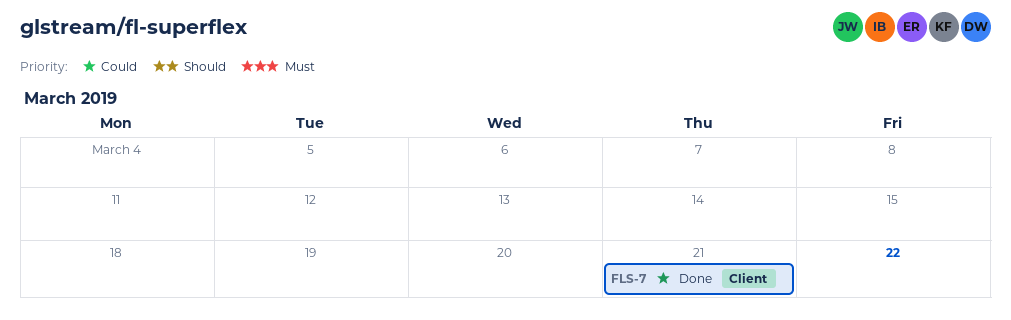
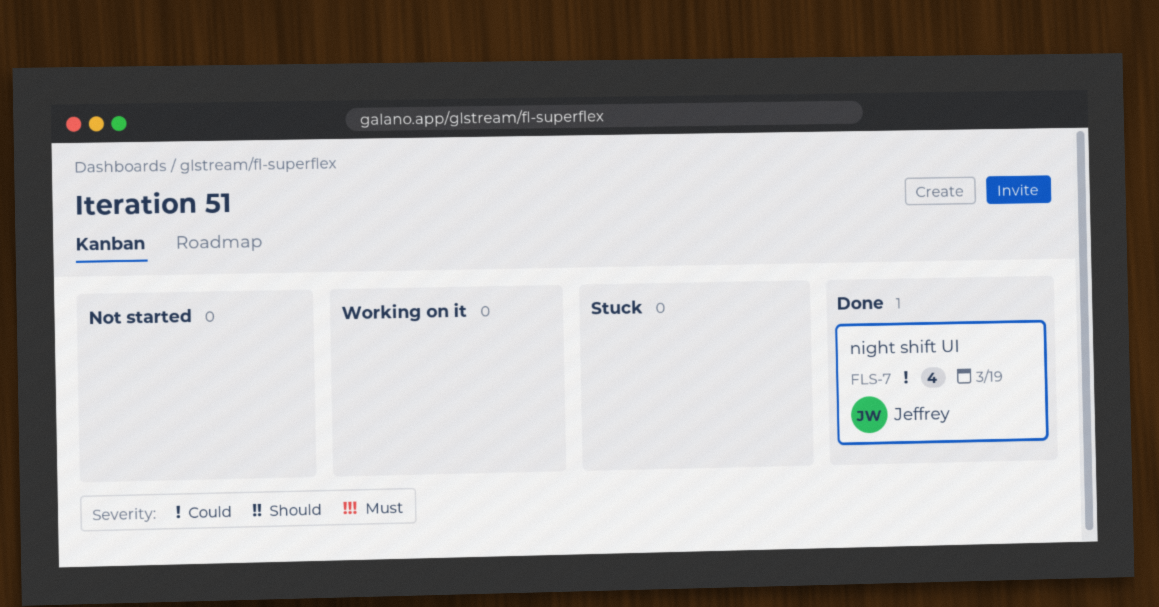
FLS-7, due: Mar 21 -> Mar 19

